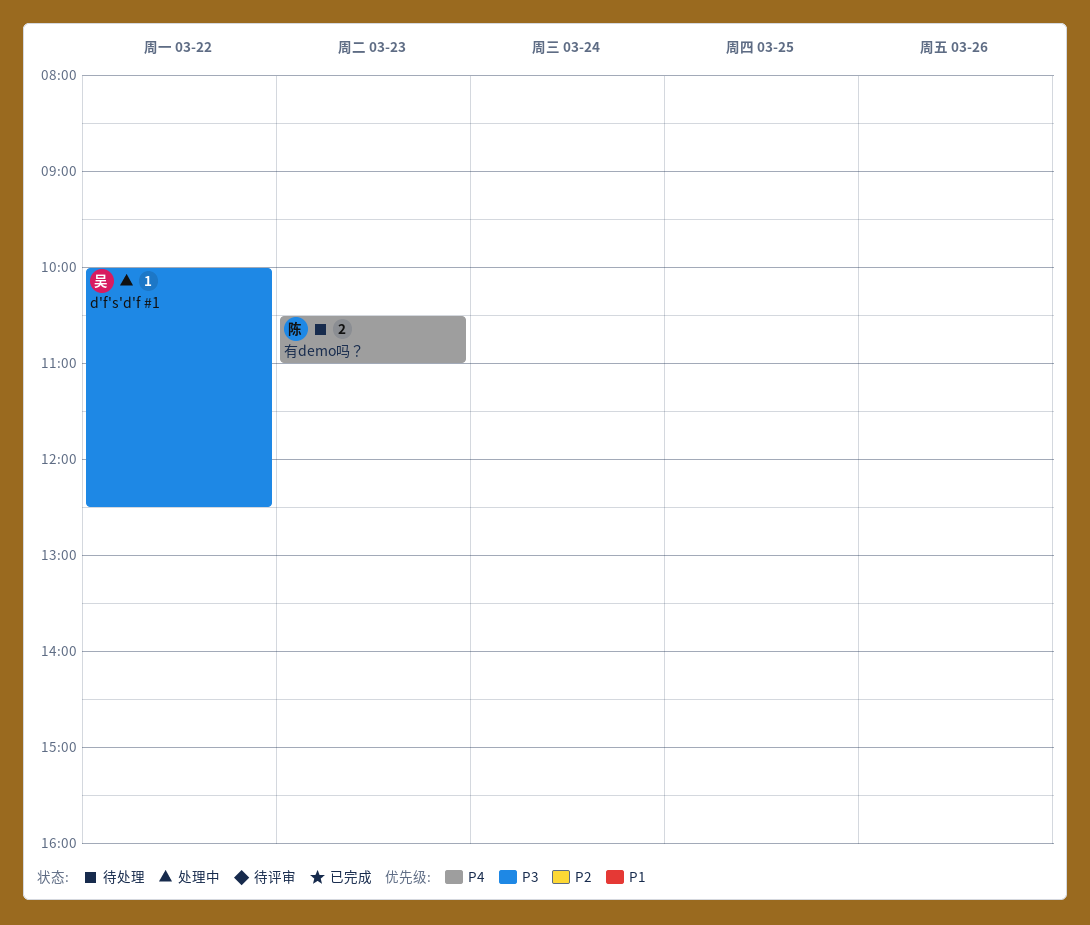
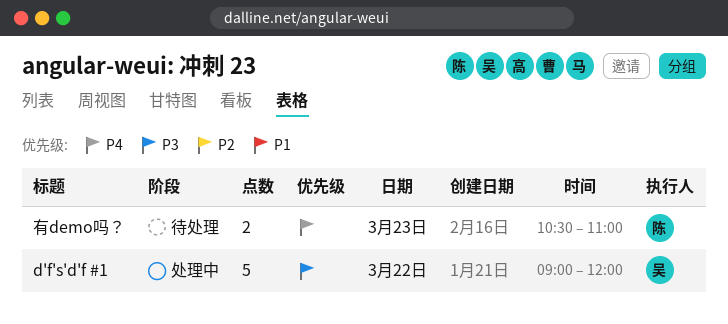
d'f's'd'f #1, estimate: 1 -> 5
d'f's'd'f #1, begins: 10:00 -> 09:00
d'f's'd'f #1, ends: 12:30 -> 12:00

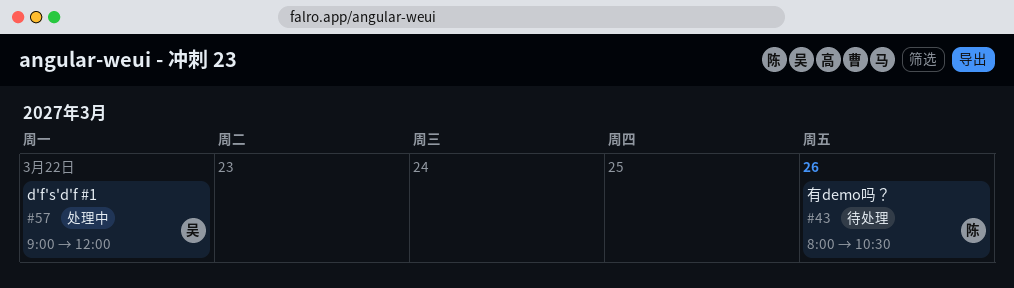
有demo吗？, day: Mar 23 -> Mar 26
有demo吗？, begins: 10:30 -> 08:00
有demo吗？, ends: 11:00 -> 10:30

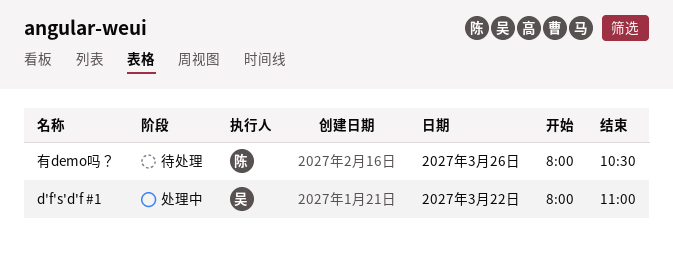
d'f's'd'f #1, begins: 09:00 -> 08:00
d'f's'd'f #1, ends: 12:00 -> 11:00

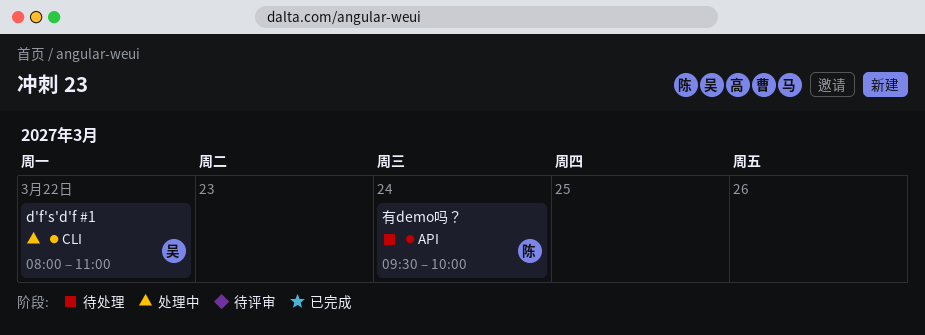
有demo吗？, day: Mar 26 -> Mar 24
有demo吗？, begins: 08:00 -> 09:30
有demo吗？, ends: 10:30 -> 10:00

